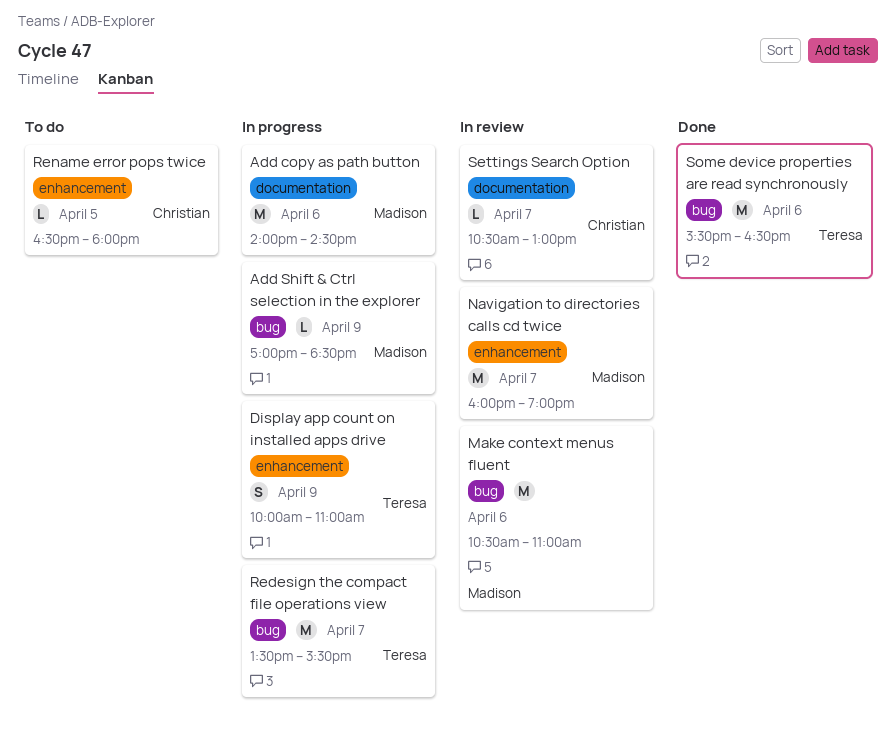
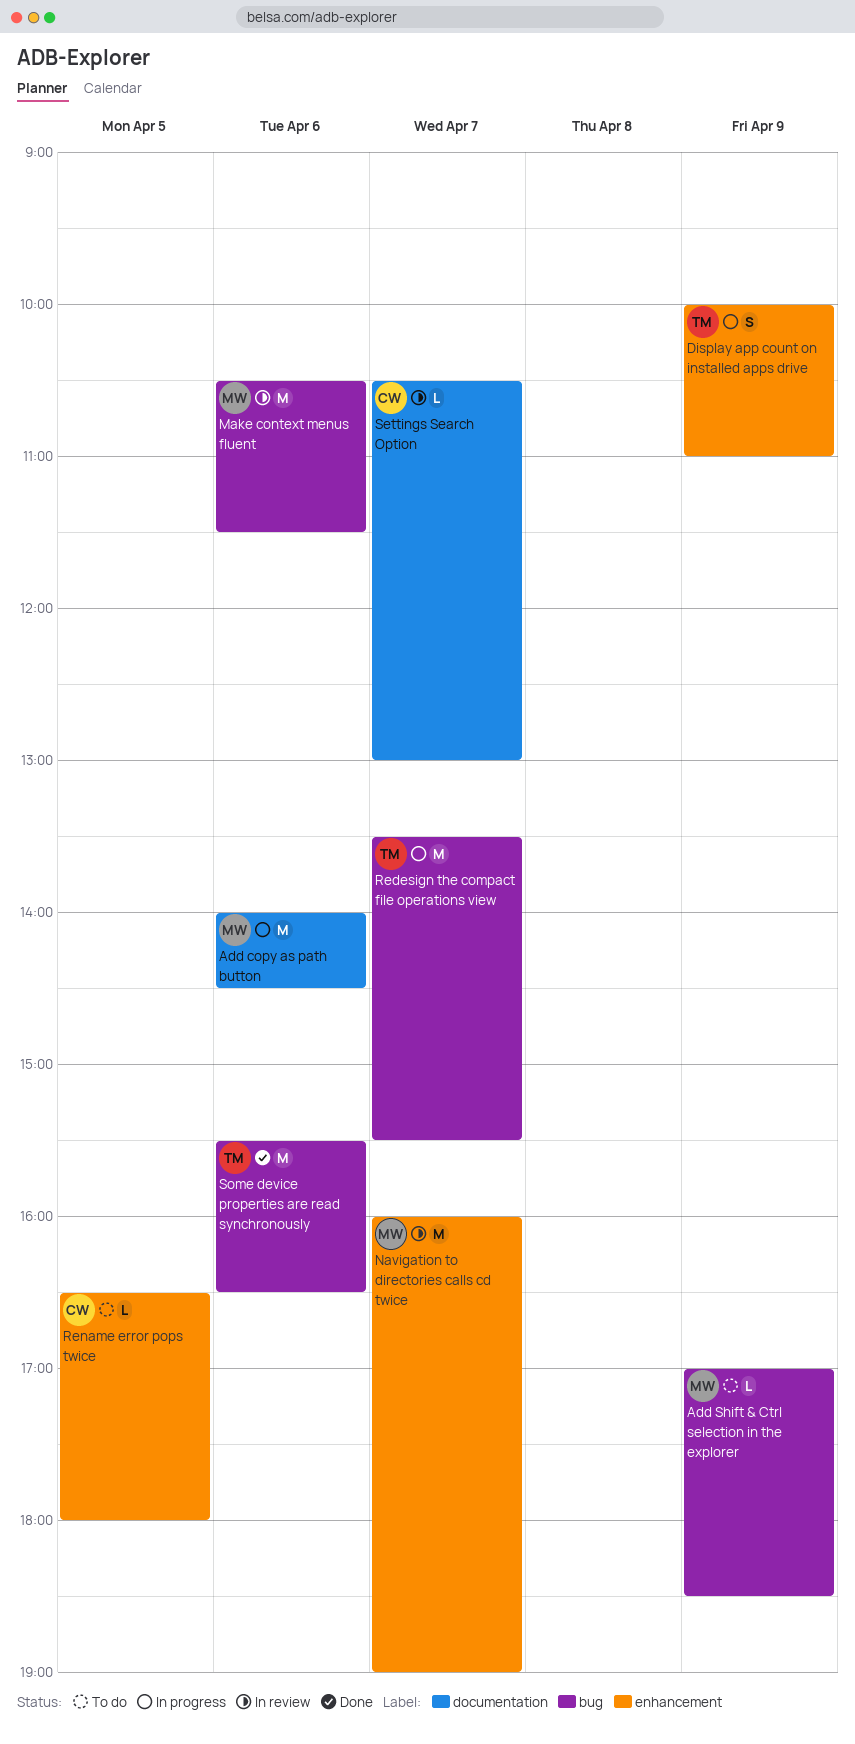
Add Shift & Ctrl selection in the explorer, status: In progress -> To do
Make context menus fluent, ends: 11:00 -> 11:30

